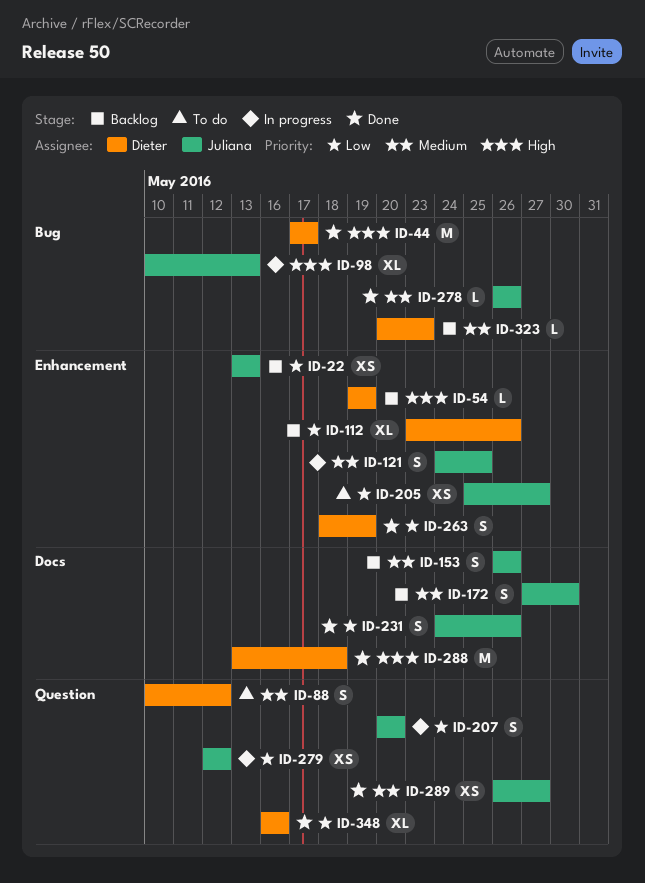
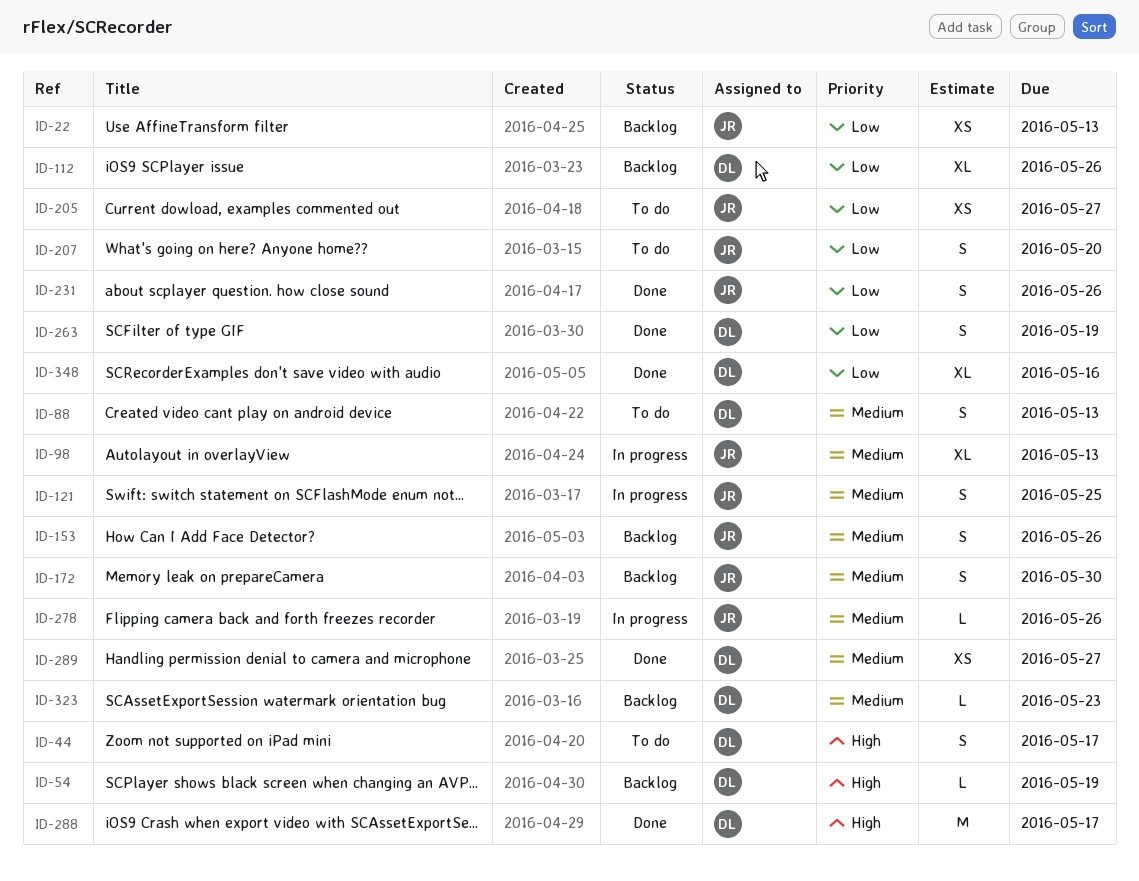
ID-44, status: Done -> To do
ID-44, estimate: M -> S
ID-88, due: May 12 -> May 13
ID-98, priority: High -> Medium
ID-207, status: In progress -> To do
ID-278, status: Done -> In progress
ID-279: present -> none
ID-288, due: May 18 -> May 17
ID-289, owner: Juliana -> Dieter

